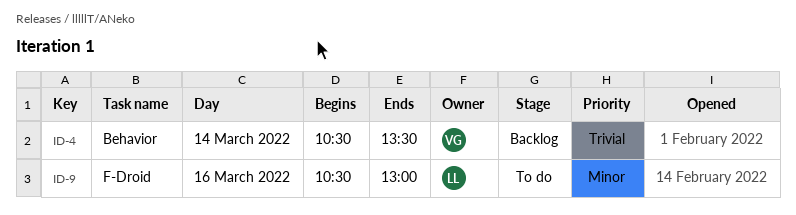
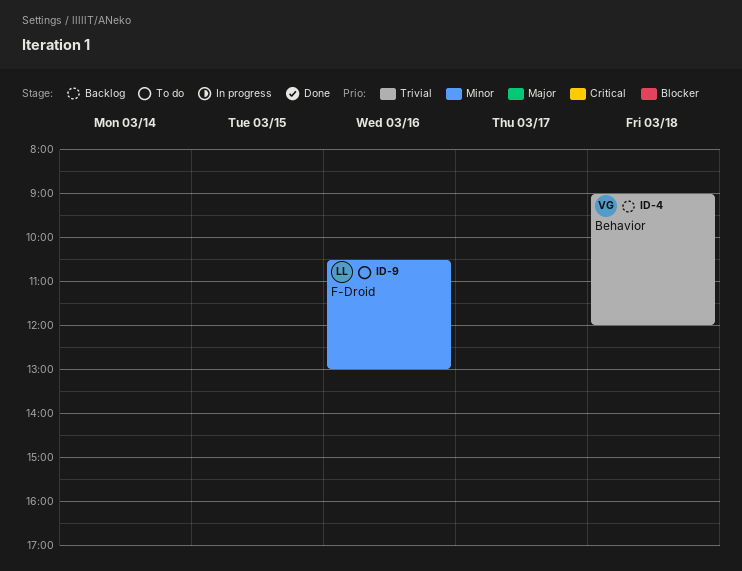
ID-4, day: Mar 14 -> Mar 18
ID-4, begins: 10:30 -> 09:00
ID-4, ends: 13:30 -> 12:00

